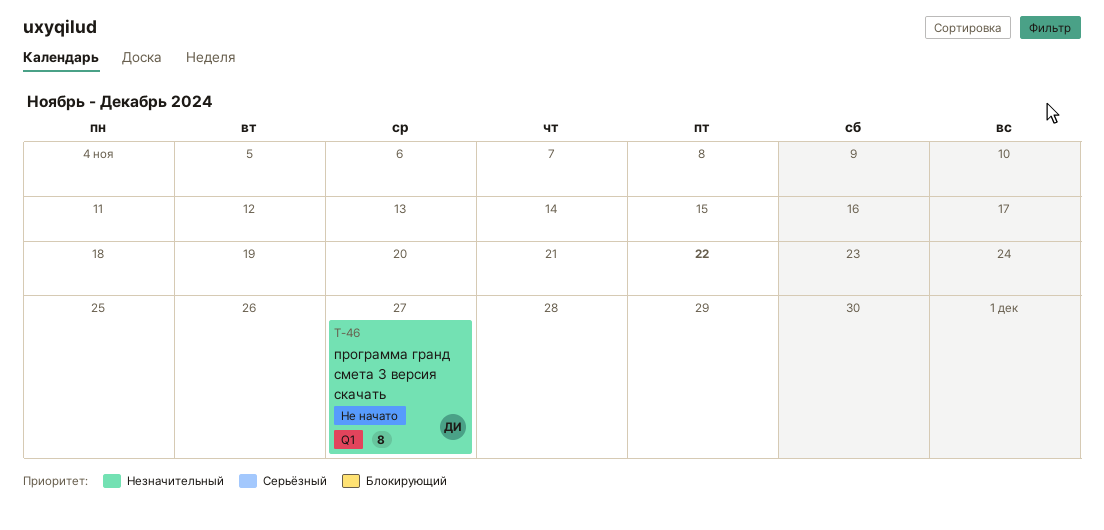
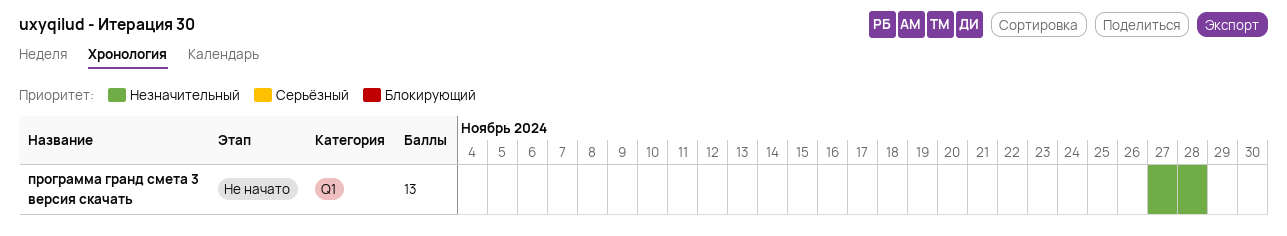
программа гранд смета 3 версия скачать, estimate: 8 -> 13
программа гранд смета 3 версия скачать, due: Nov 27 -> Nov 28

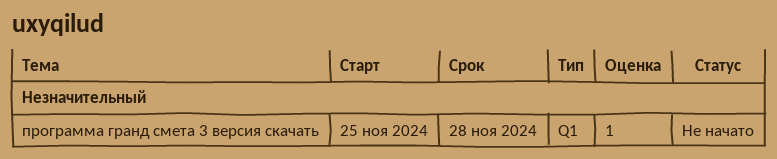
программа гранд смета 3 версия скачать, estimate: 13 -> 1
программа гранд смета 3 версия скачать, start: Nov 27 -> Nov 25

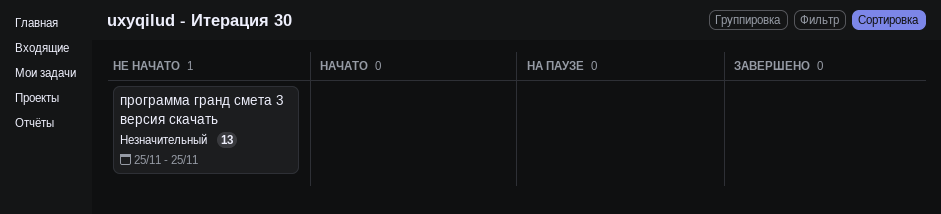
программа гранд смета 3 версия скачать, estimate: 1 -> 13
программа гранд смета 3 версия скачать, due: Nov 28 -> Nov 25

